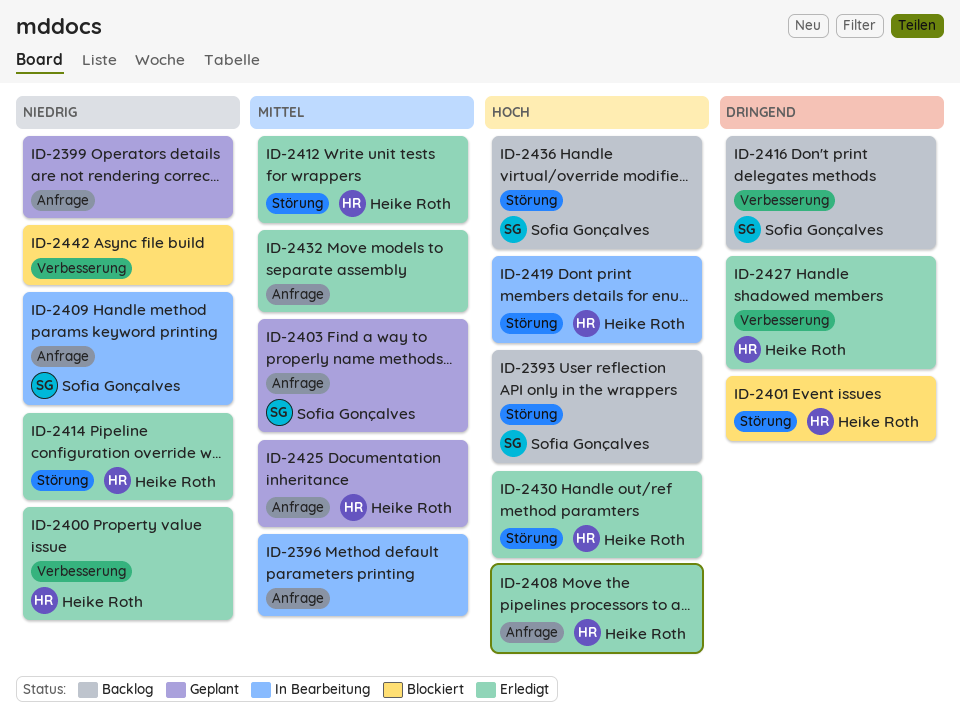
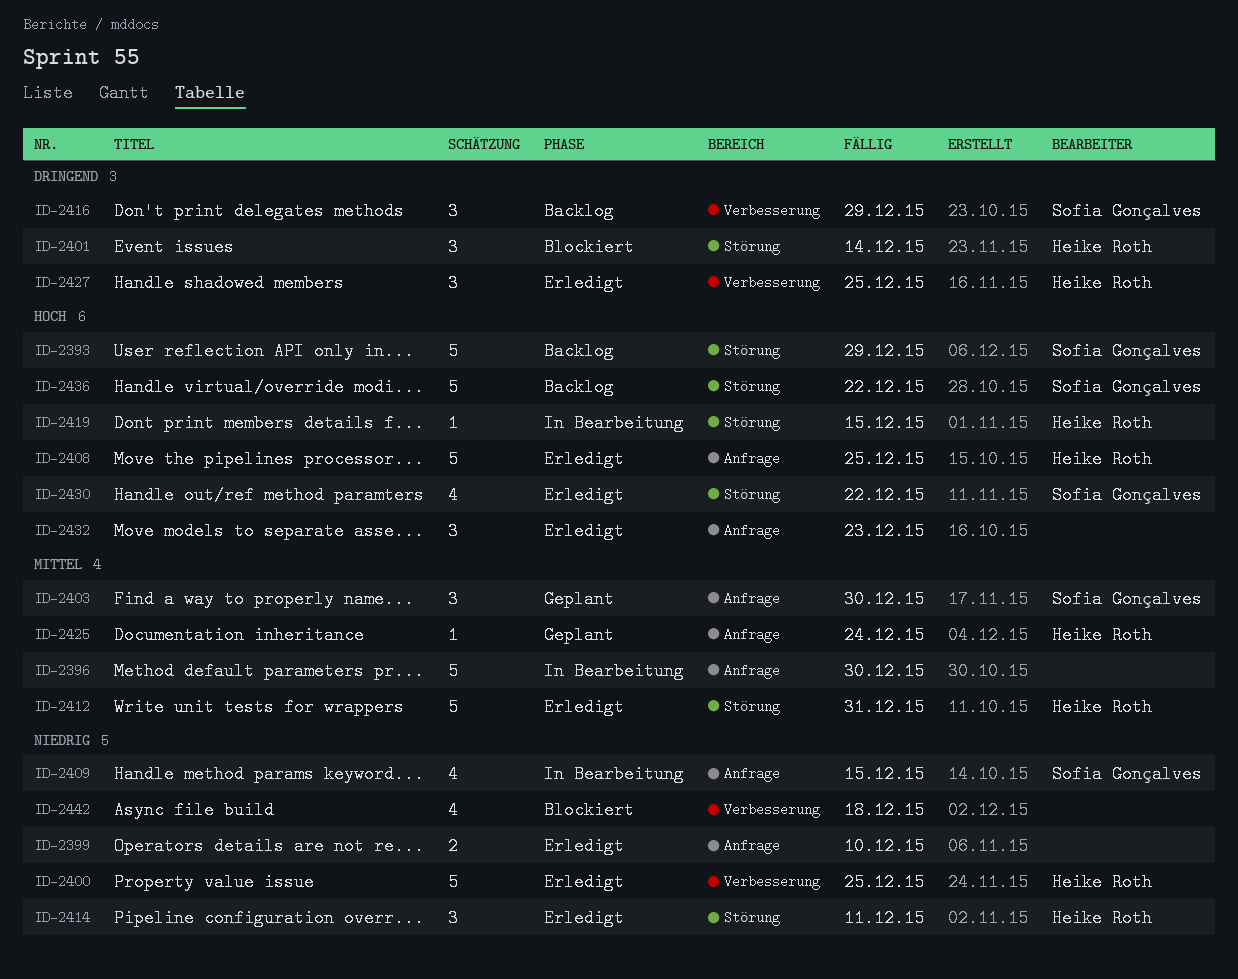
ID-2399, status: Geplant -> Erledigt
ID-2430, owner: Heike Roth -> Sofia Gonçalves
ID-2432, priority: Mittel -> Hoch

